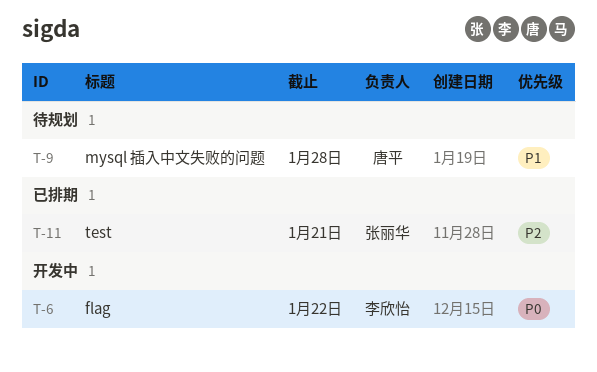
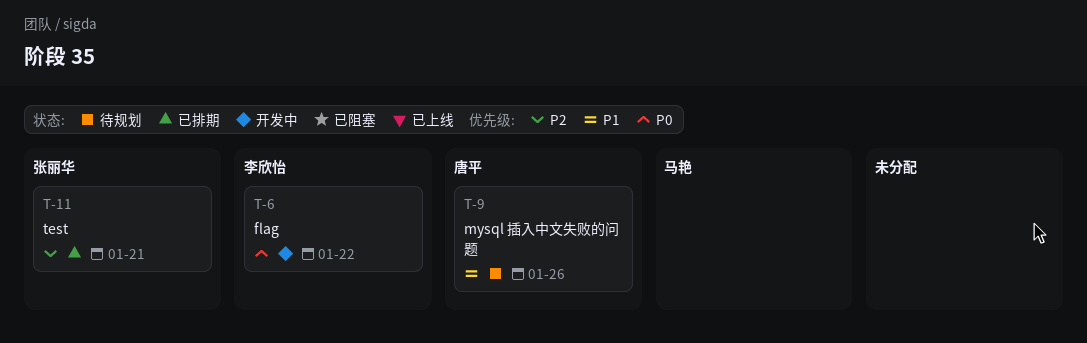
T-9, due: Jan 28 -> Jan 26

